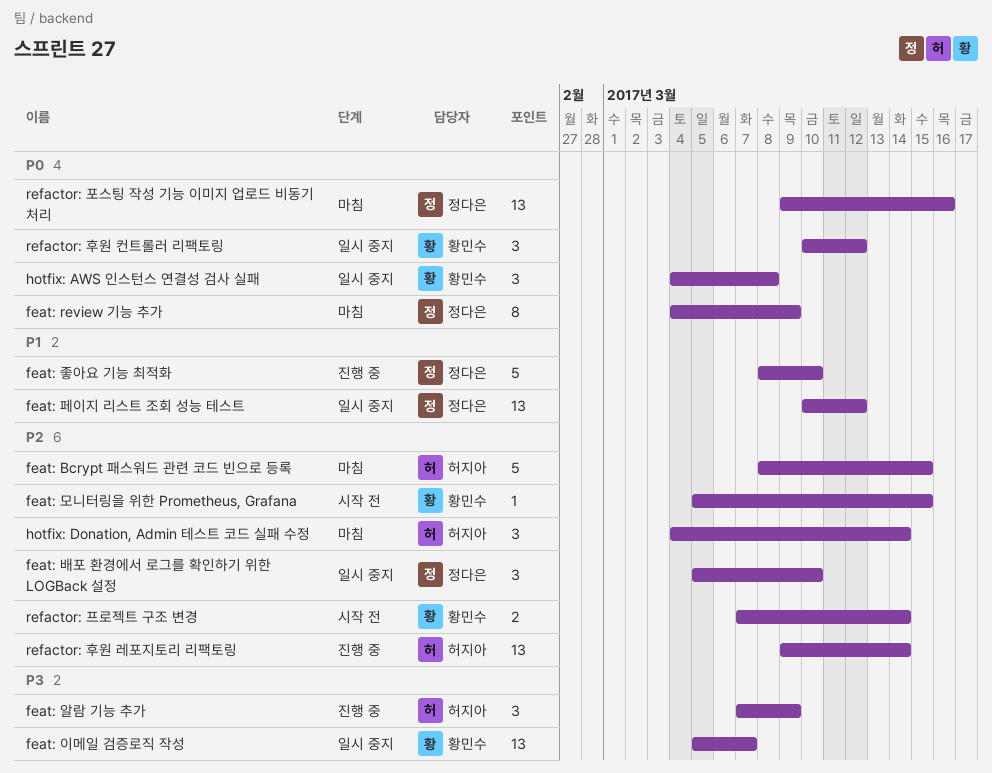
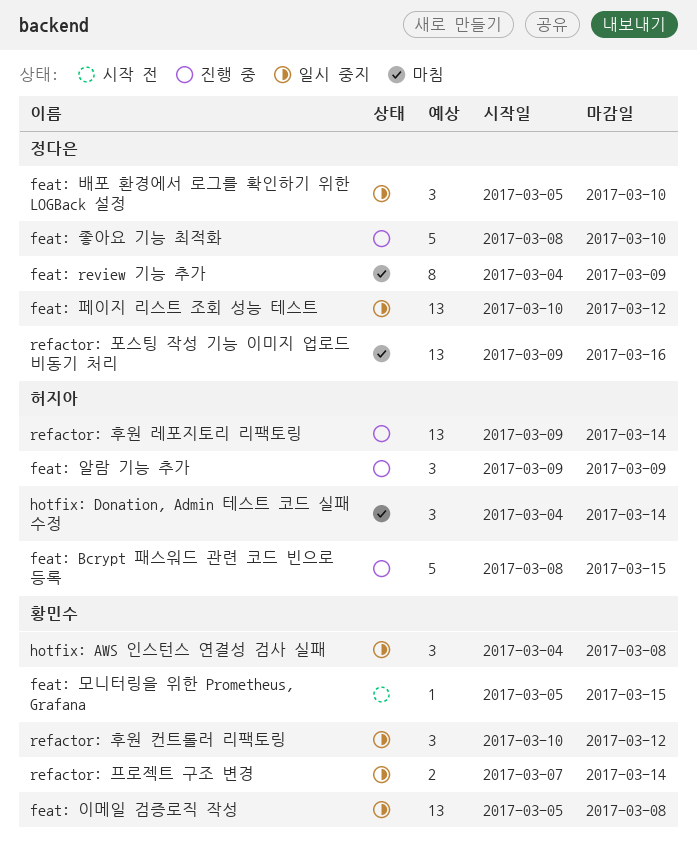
feat: Bcrypt 패스워드 관련 코드 빈으로 등록, status: 마침 -> 진행 중
feat: 알람 기능 추가, start: Mar 7 -> Mar 9
feat: 이메일 검증로직 작성, due: Mar 7 -> Mar 8
refactor: 프로젝트 구조 변경, status: 시작 전 -> 일시 중지

